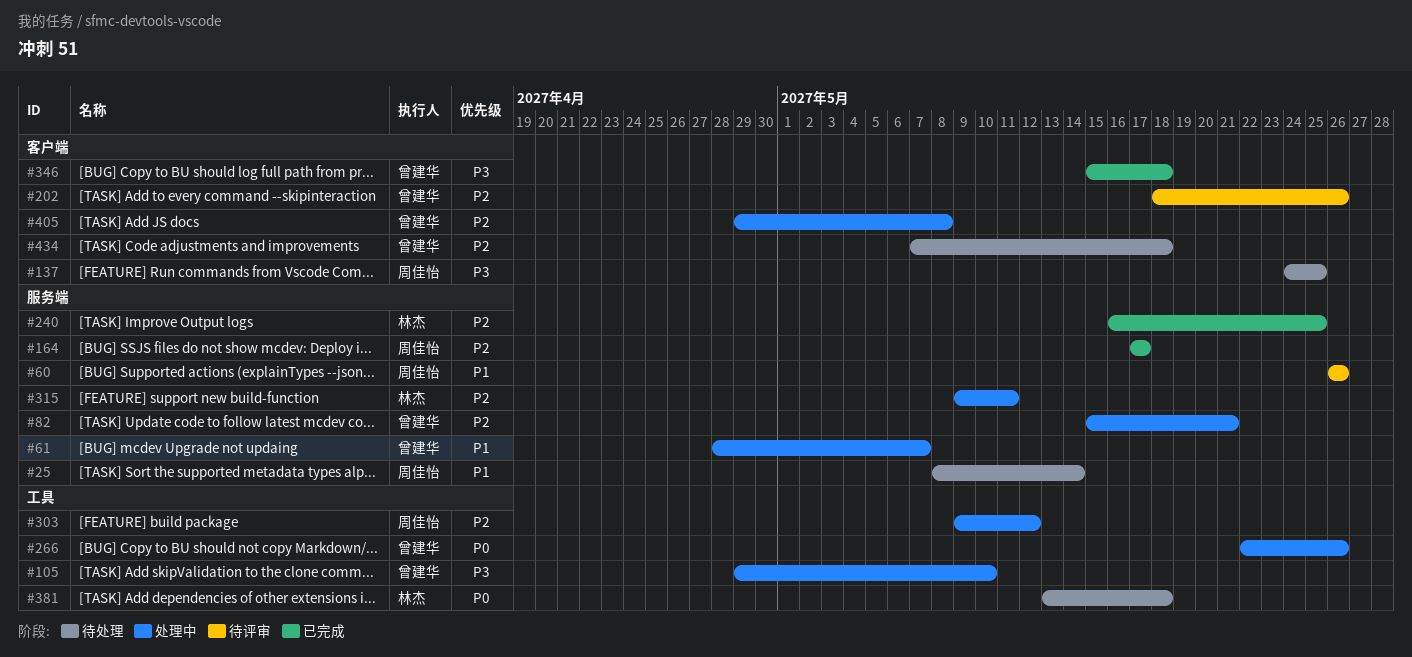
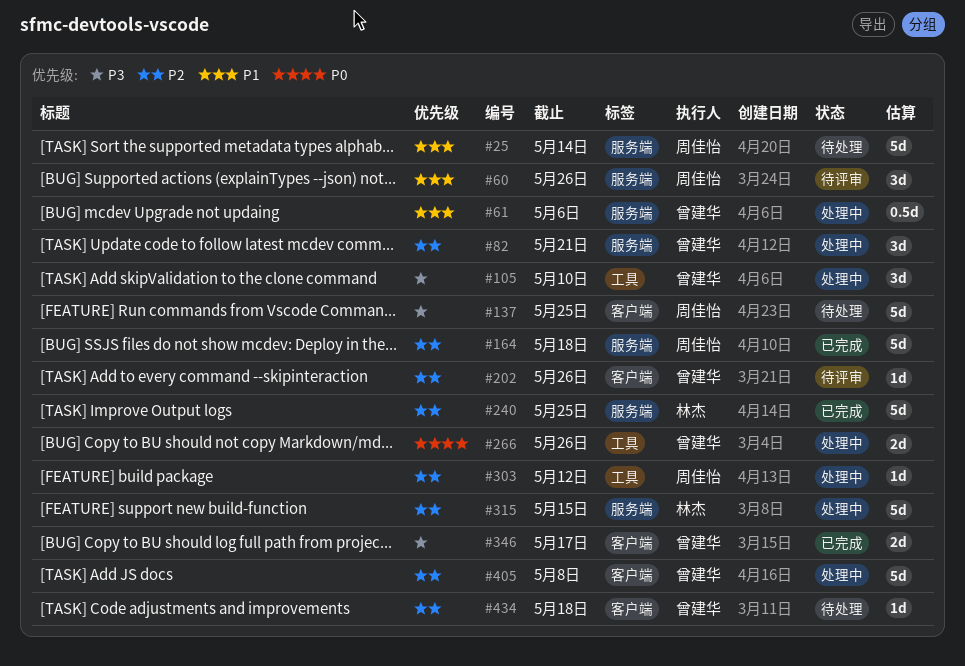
#61, due: May 7 -> May 6
#164, due: May 17 -> May 18
#315, due: May 11 -> May 15
#346, due: May 18 -> May 17
#381: present -> none

